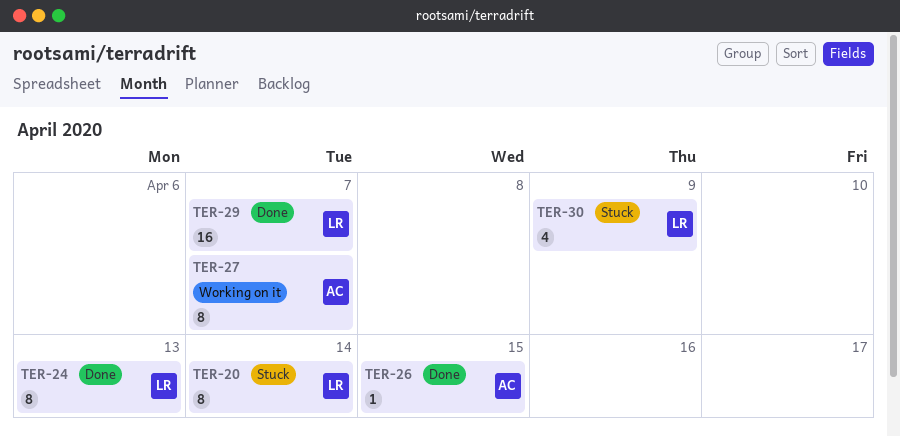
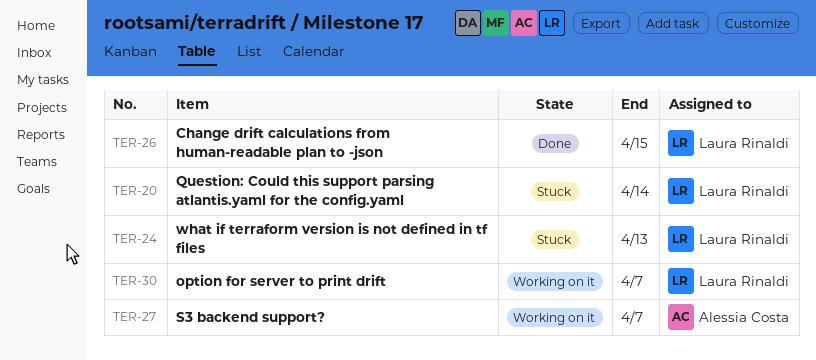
TER-24, status: Done -> Stuck
TER-26, owner: Alessia Costa -> Laura Rinaldi
TER-29: present -> none
TER-30, status: Stuck -> Working on it
TER-30, due: Apr 9 -> Apr 7

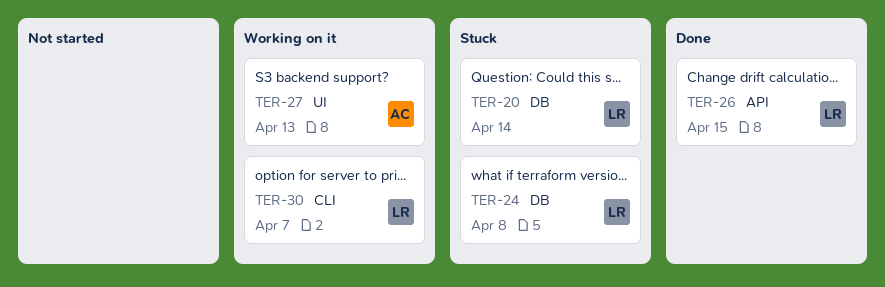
TER-24, due: Apr 13 -> Apr 8
TER-27, due: Apr 7 -> Apr 13

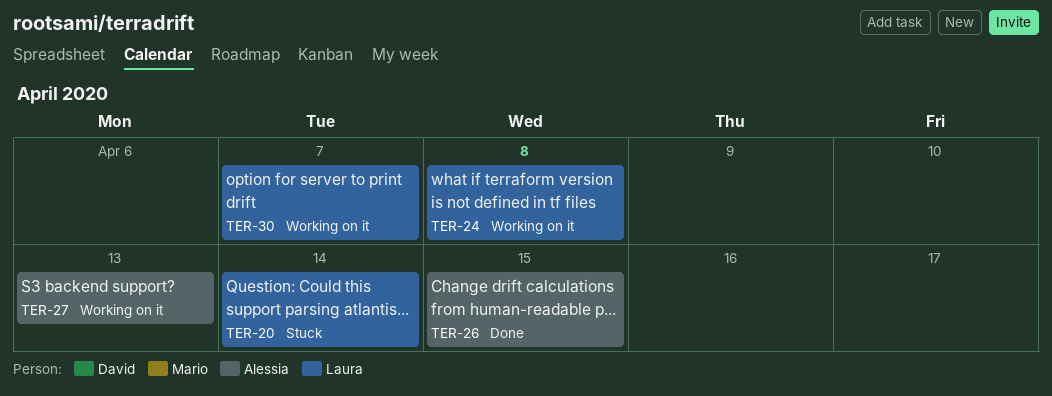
TER-24, status: Stuck -> Working on it
TER-26, owner: Laura -> Alessia

